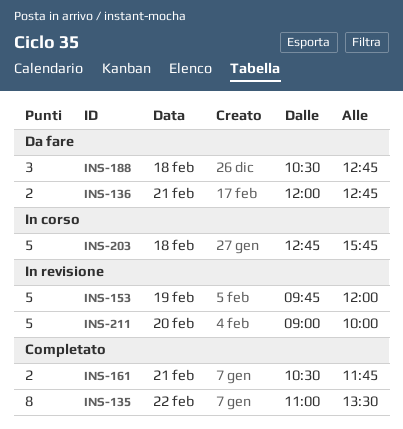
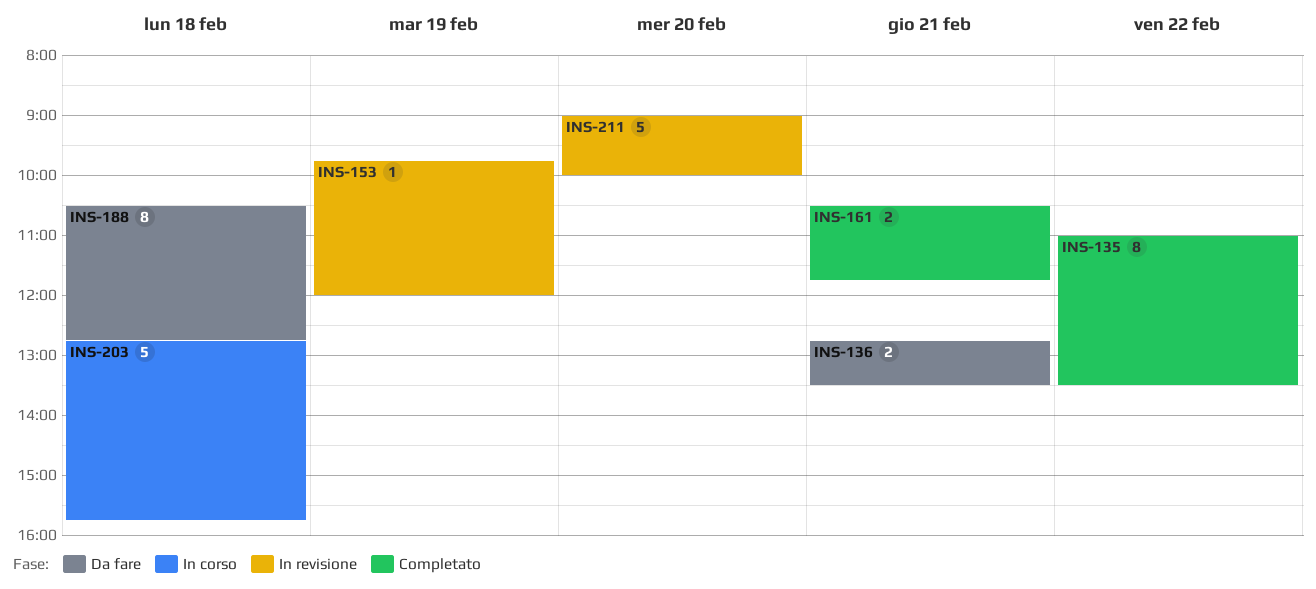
INS-136, begins: 12:00 -> 12:45
INS-136, ends: 12:45 -> 13:30
INS-153, estimate: 5 -> 1
INS-188, estimate: 3 -> 8

